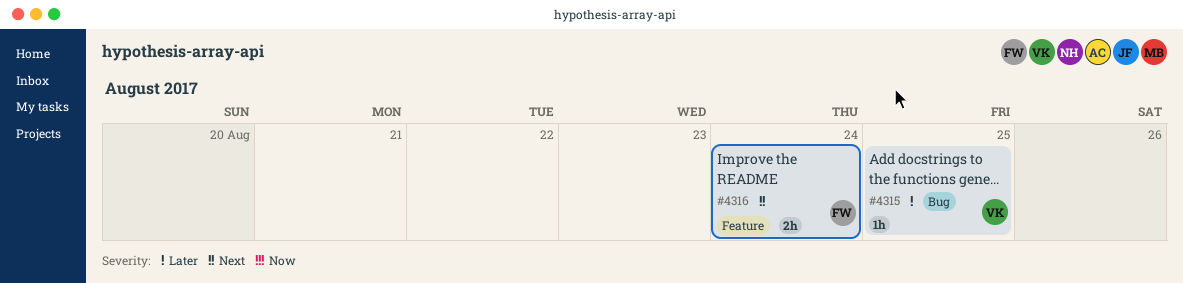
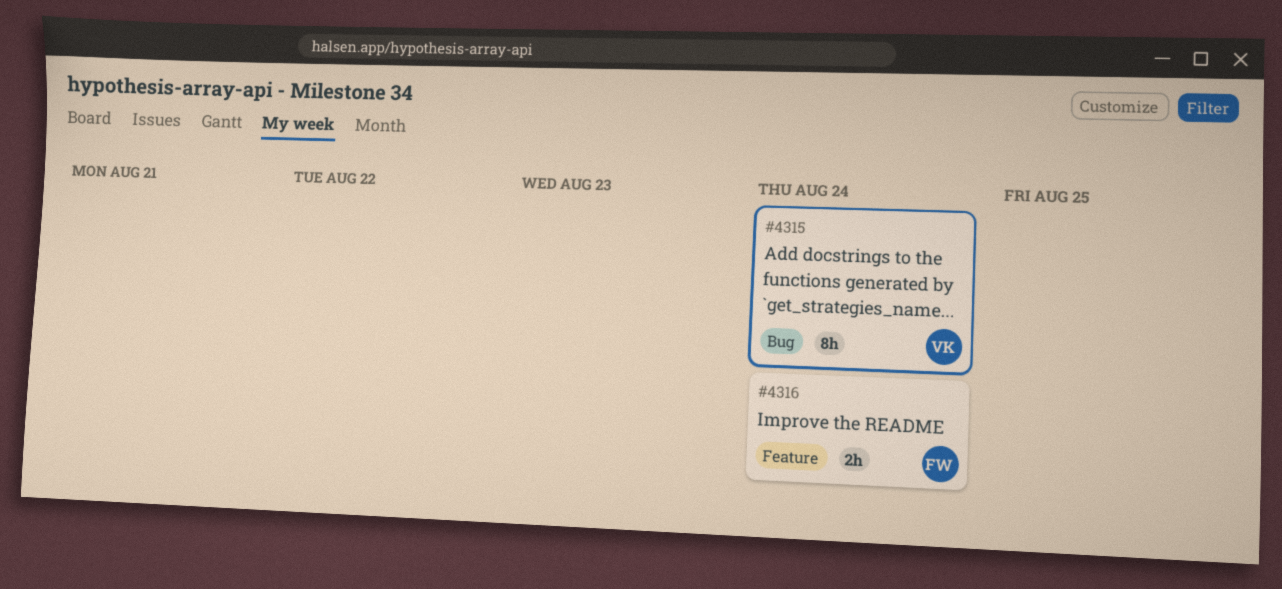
#4315, estimate: 1h -> 8h
#4315, due: Aug 25 -> Aug 24

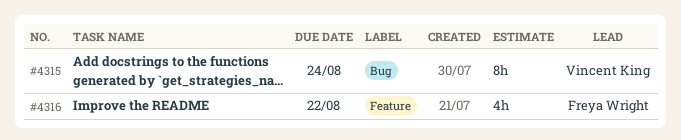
#4316, estimate: 2h -> 4h
#4316, due: Aug 24 -> Aug 22

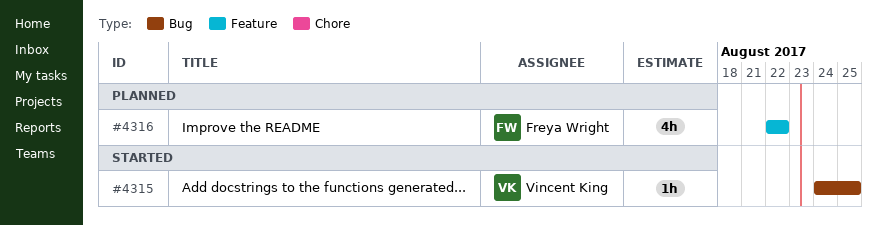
#4315, estimate: 8h -> 1h
#4315, due: Aug 24 -> Aug 25

